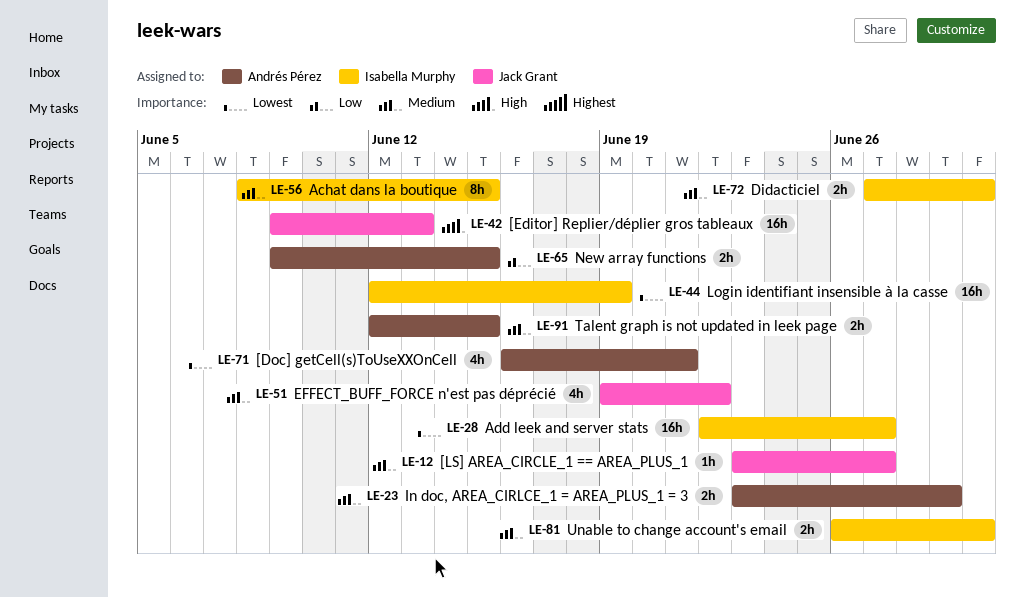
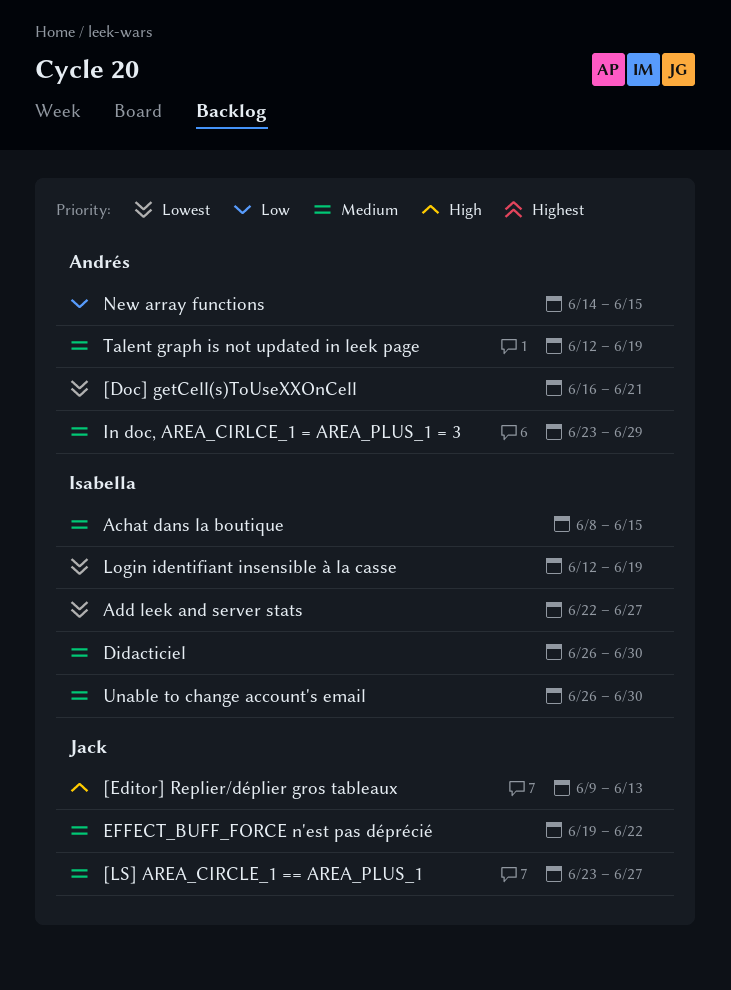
Didacticiel, start: Jun 27 -> Jun 26
New array functions, start: Jun 9 -> Jun 14
Talent graph is not updated in leek page, due: Jun 15 -> Jun 19

